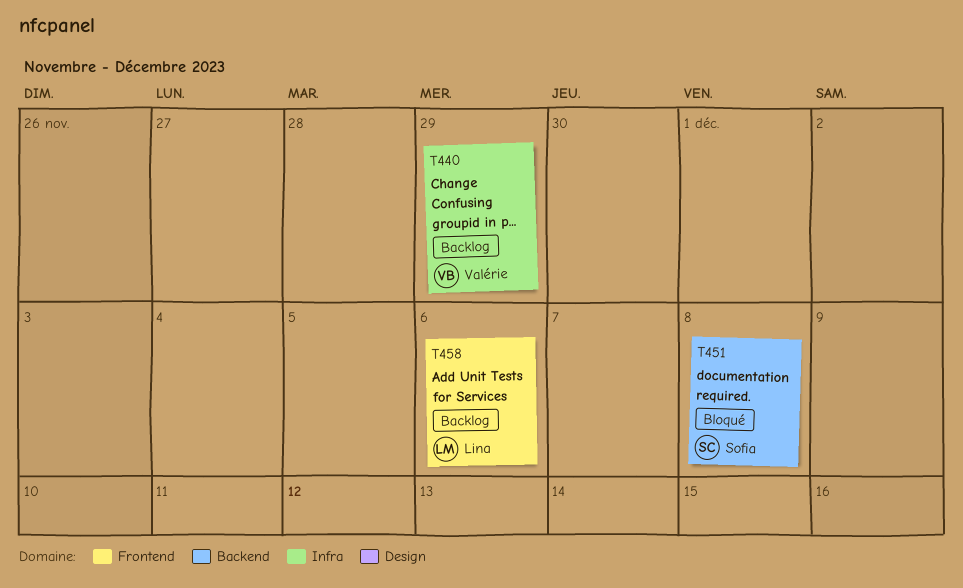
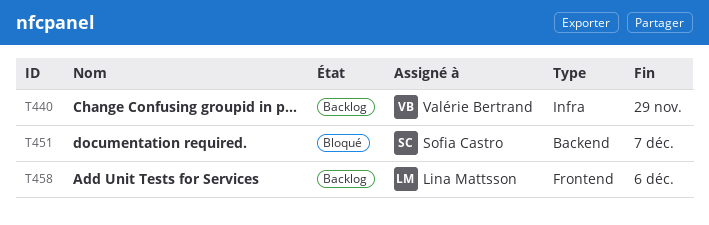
T451, due: Dec 8 -> Dec 7

